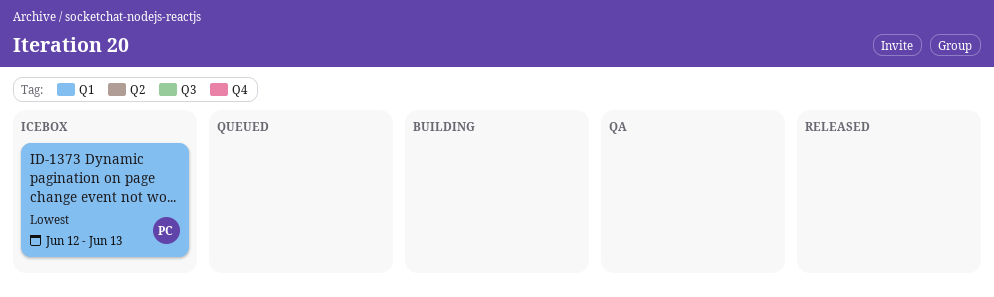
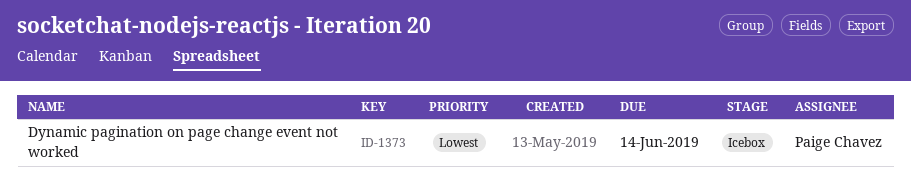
ID-1373, due: Jun 13 -> Jun 14

